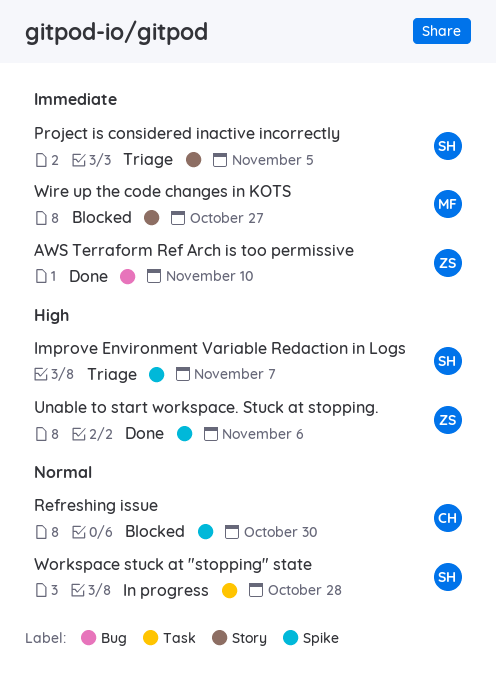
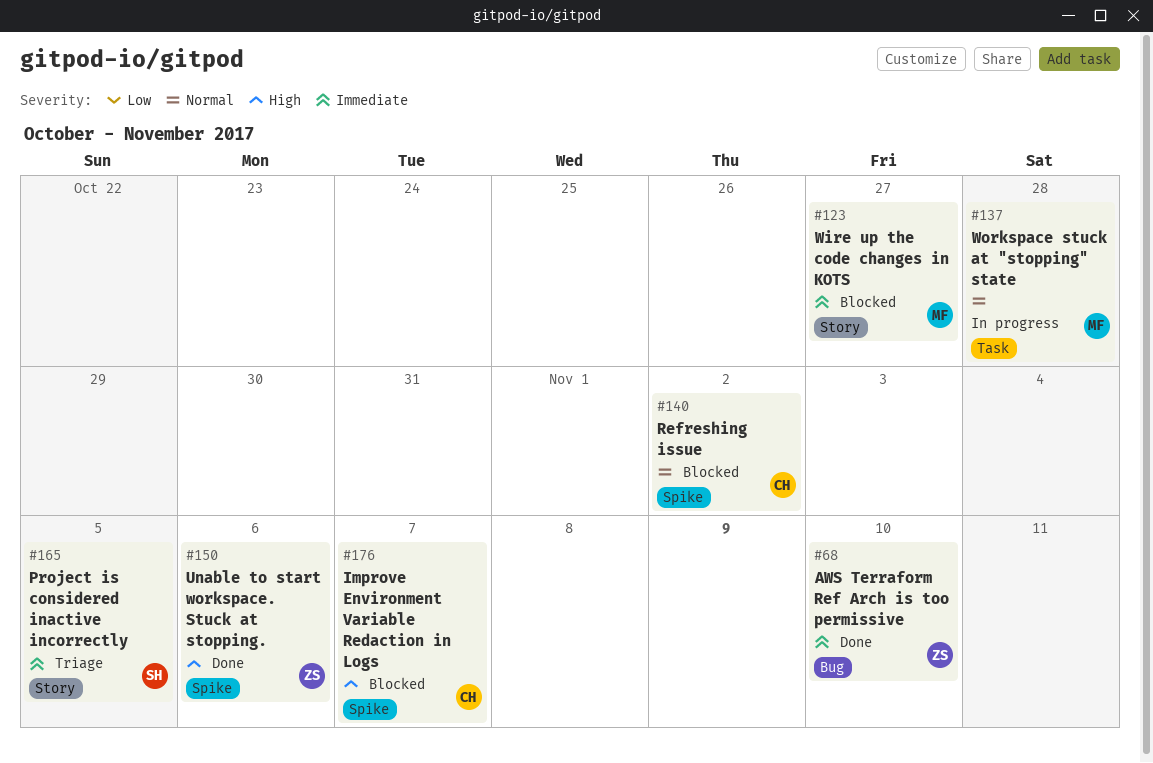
Improve Environment Variable Redaction in Logs, status: Triage -> Blocked
Improve Environment Variable Redaction in Logs, owner: SH -> CH
Refreshing issue, due: Oct 30 -> Nov 2
Workspace stuck at "stopping" state, owner: SH -> MF

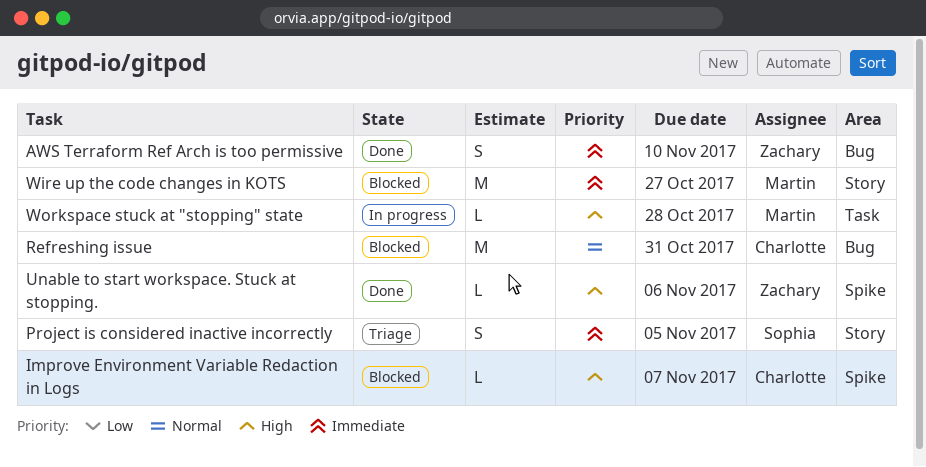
Refreshing issue, label: Spike -> Bug
Refreshing issue, due: Nov 2 -> Oct 31
Workspace stuck at "stopping" state, priority: Normal -> High

